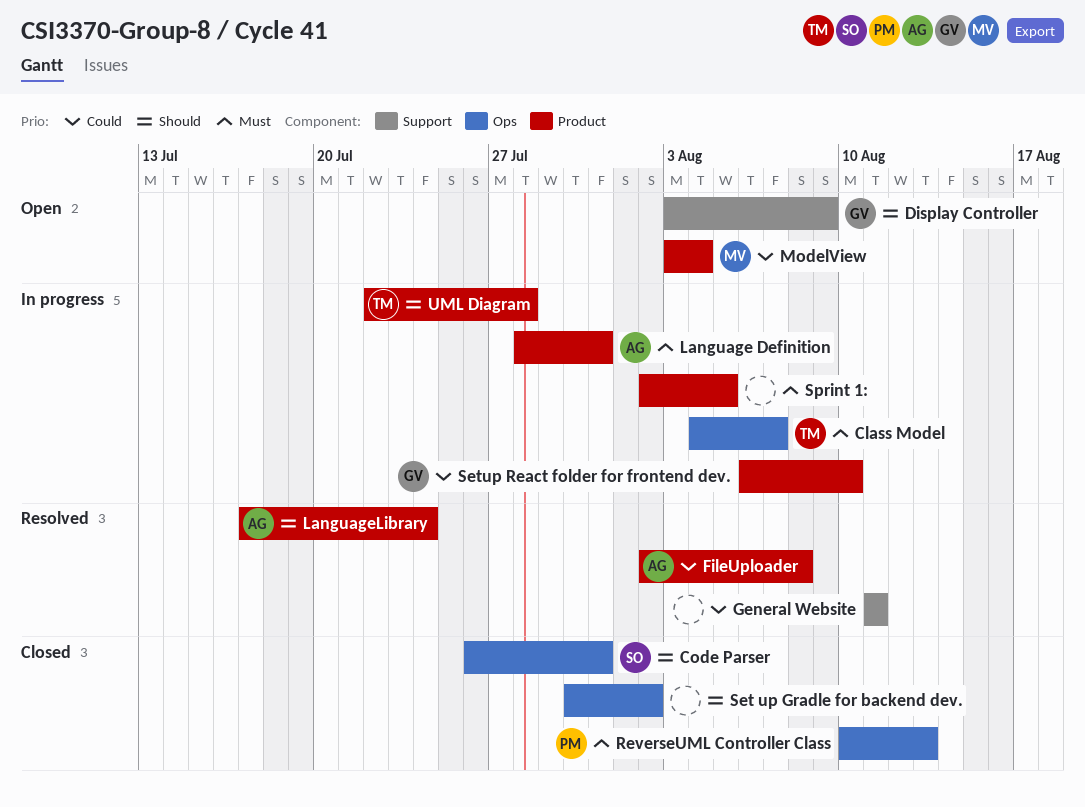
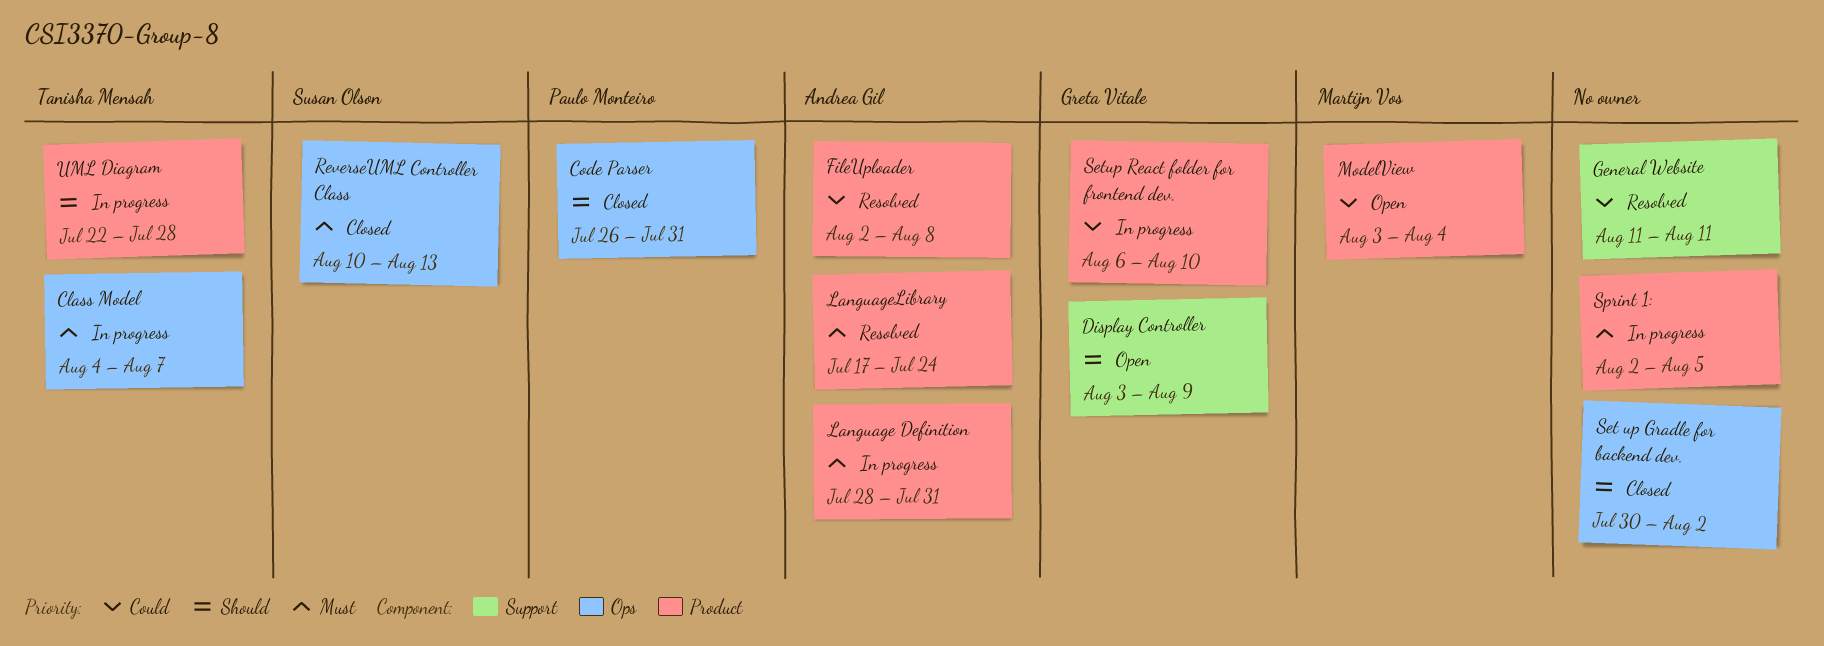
Code Parser, owner: Susan Olson -> Paulo Monteiro
LanguageLibrary, priority: Should -> Must
ReverseUML Controller Class, owner: Paulo Monteiro -> Susan Olson

